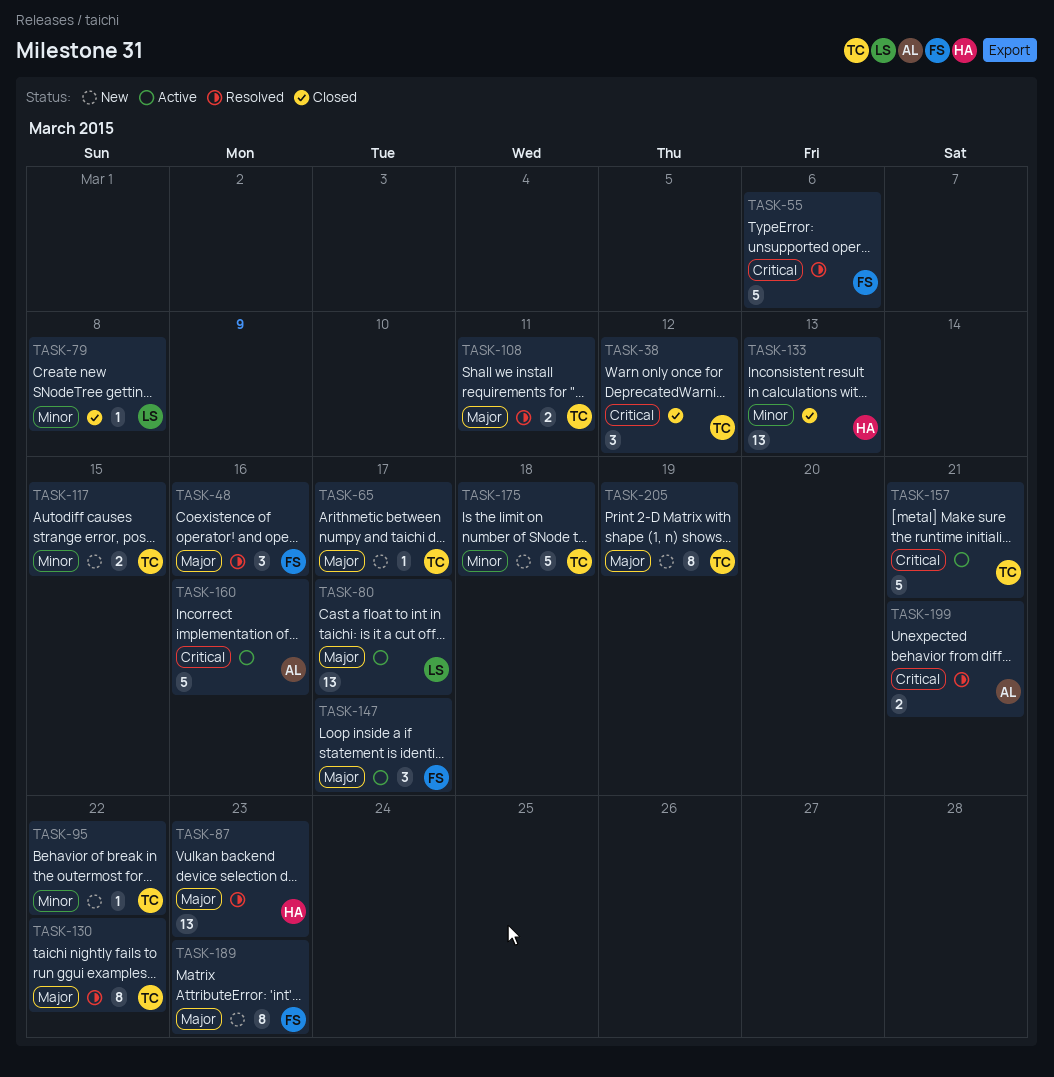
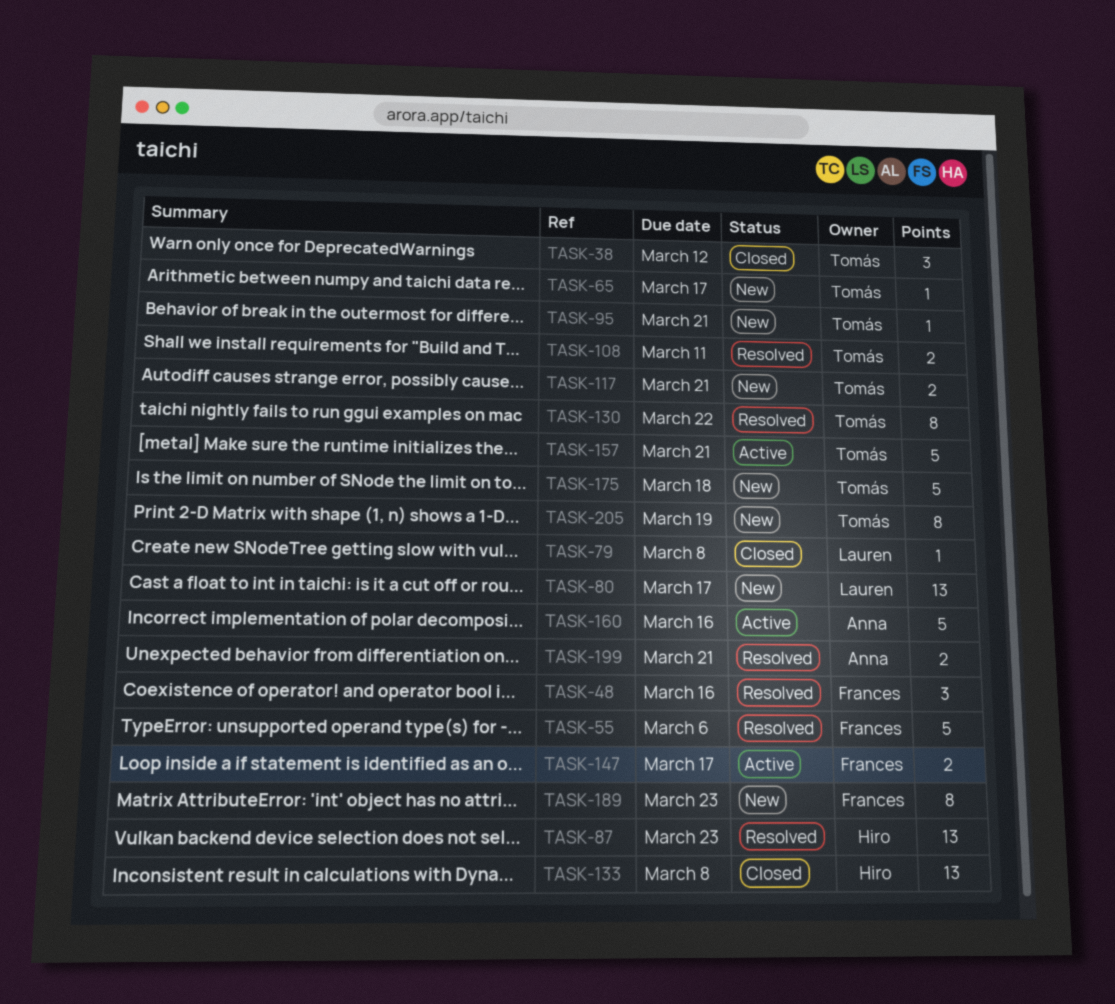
TASK-80, status: Active -> New
TASK-95, due: Mar 22 -> Mar 21
TASK-117, due: Mar 15 -> Mar 21
TASK-133, due: Mar 13 -> Mar 8
TASK-147, estimate: 3 -> 2

